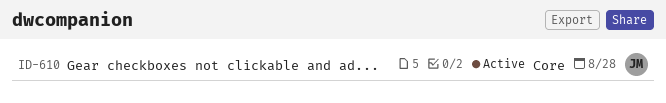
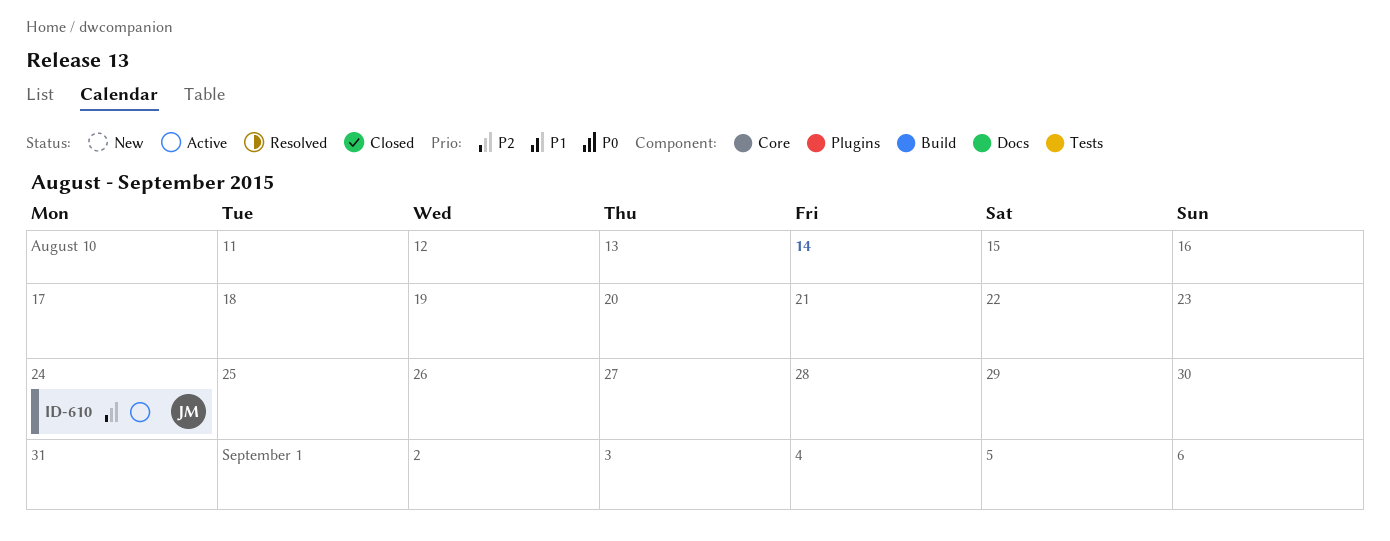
ID-610, due: Aug 28 -> Aug 24

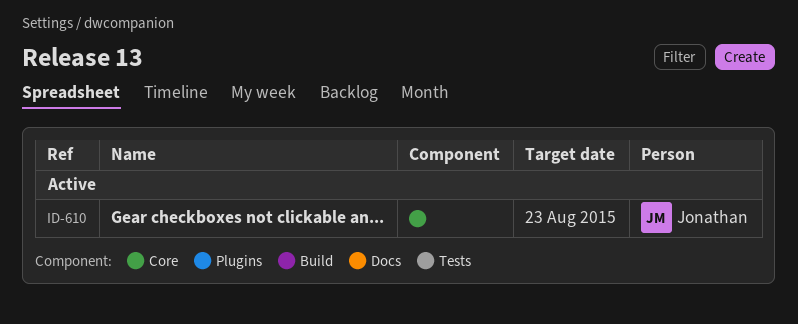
ID-610, due: Aug 24 -> Aug 23

